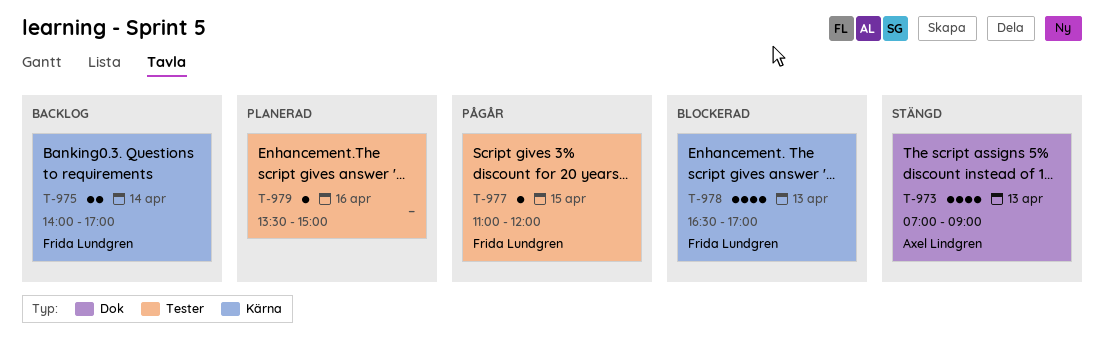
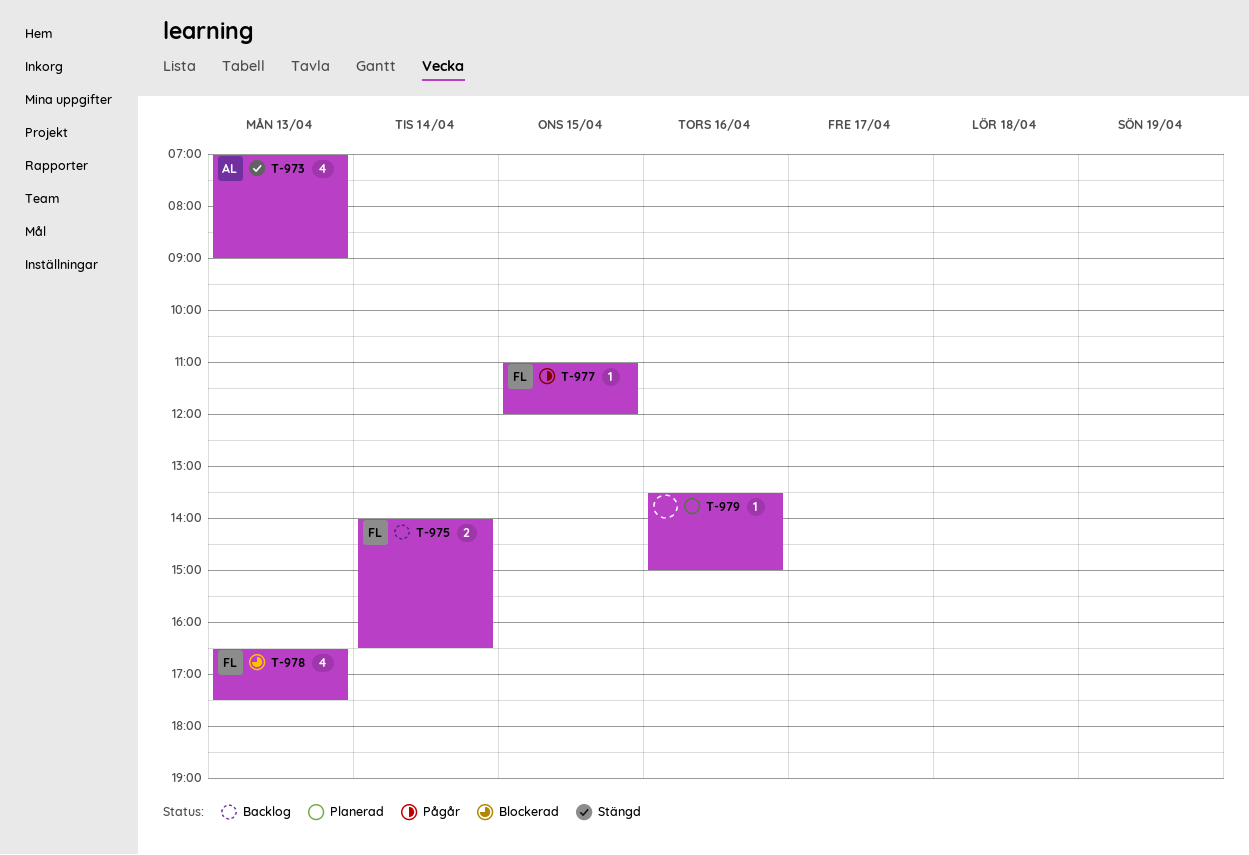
T-975, ends: 17:00 -> 16:30
T-978, ends: 17:00 -> 17:30

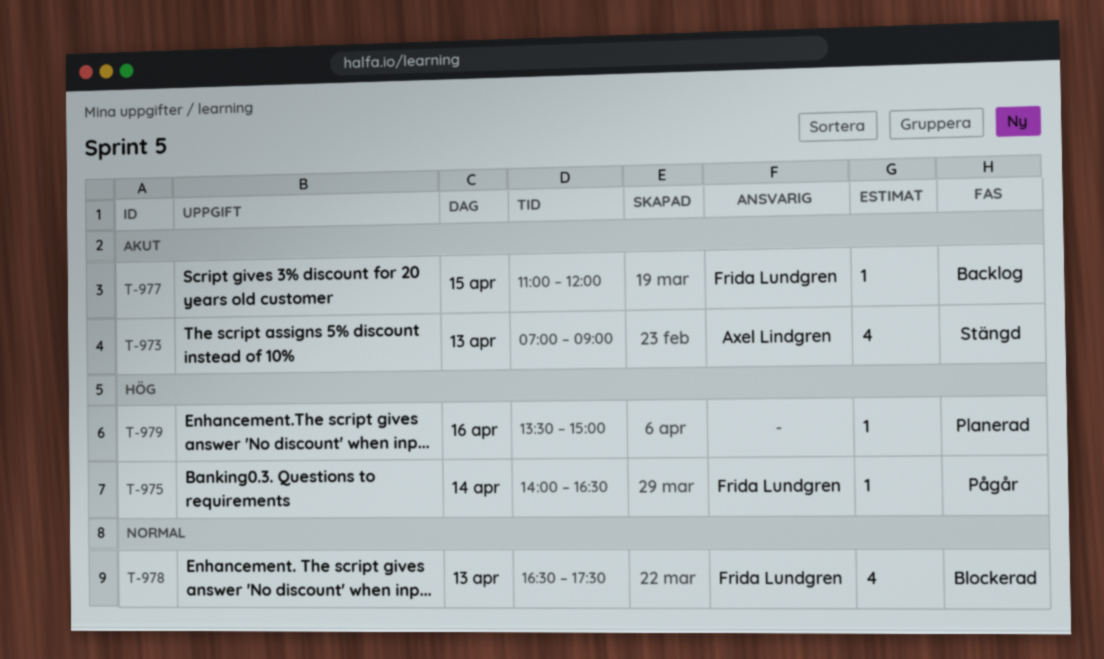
T-975, status: Backlog -> Pågår
T-975, estimate: 2 -> 1
T-977, status: Pågår -> Backlog

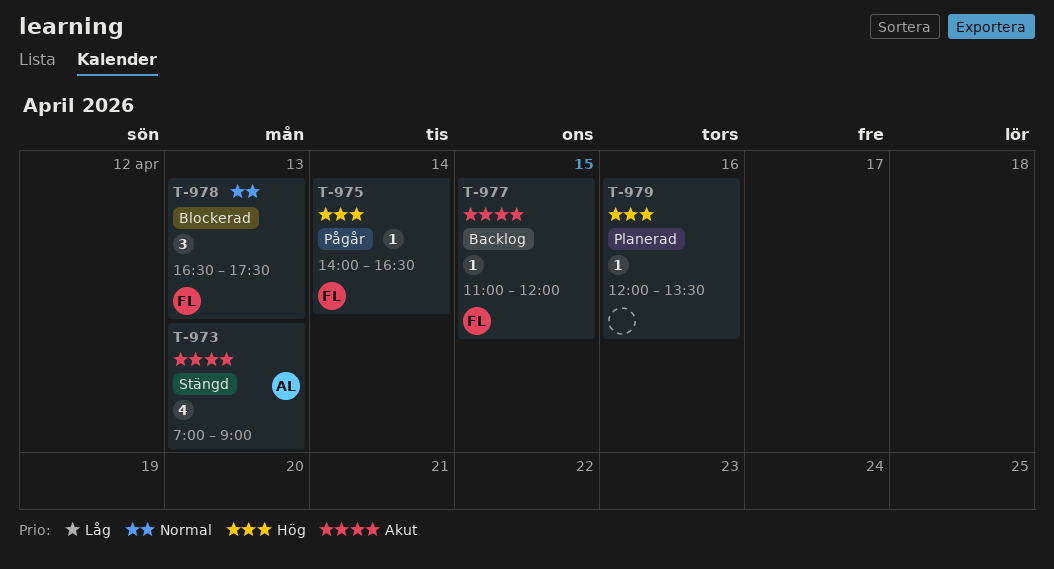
T-978, estimate: 4 -> 3
T-979, begins: 13:30 -> 12:00
T-979, ends: 15:00 -> 13:30

